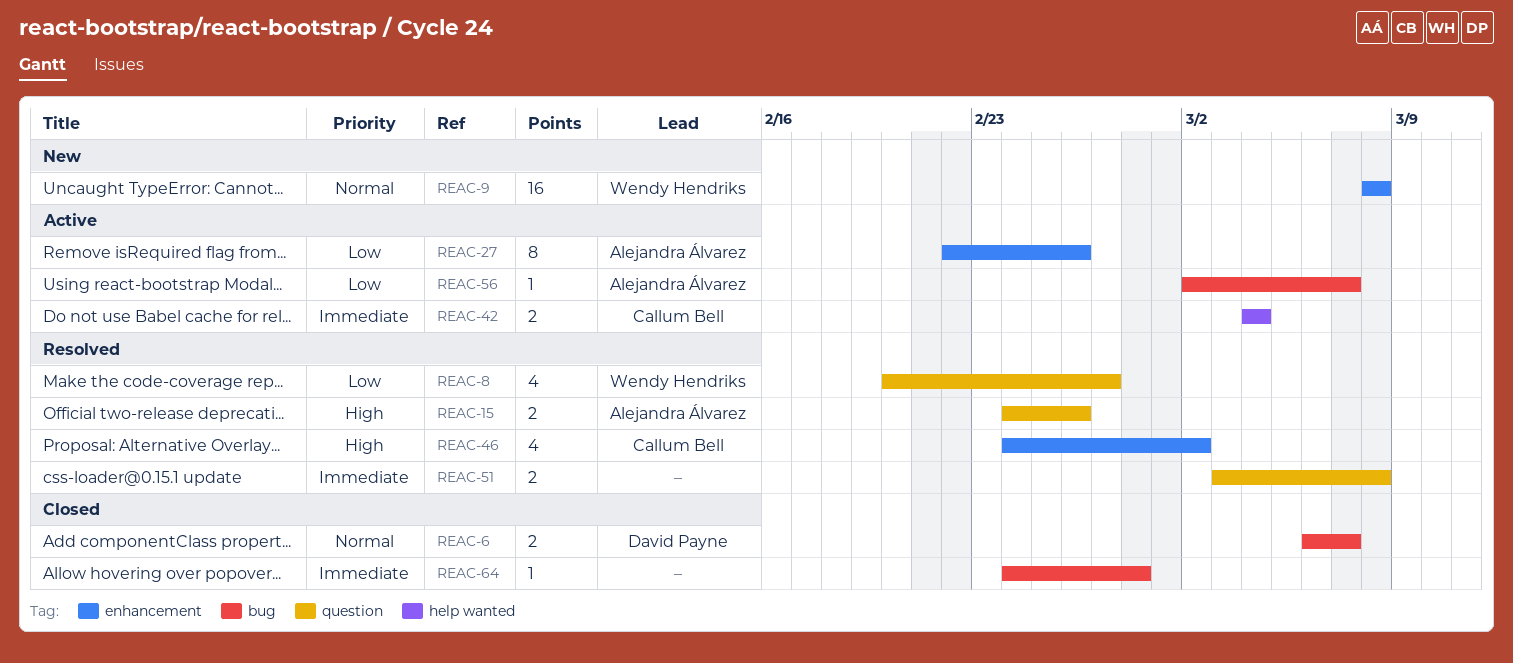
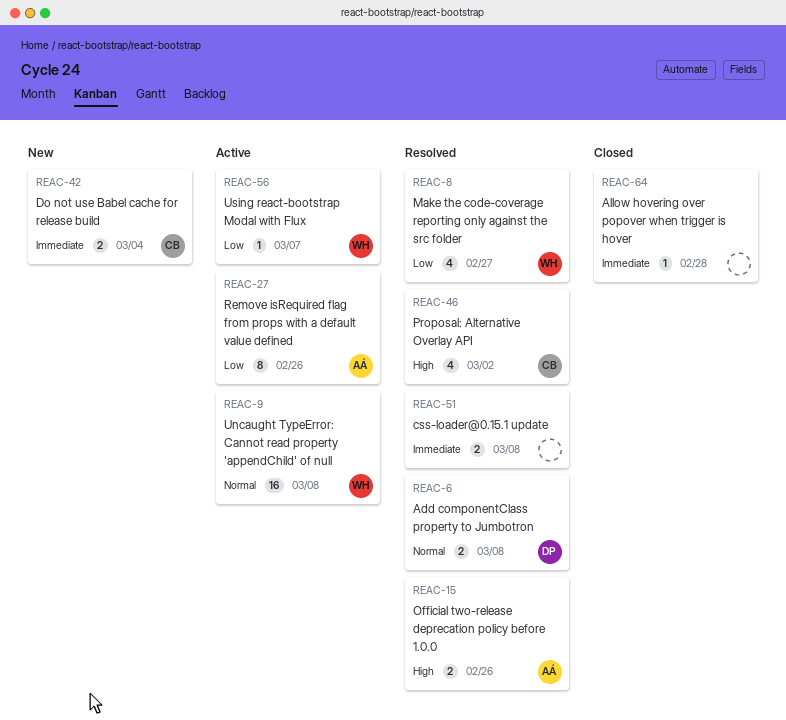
REAC-6, status: Closed -> Resolved
REAC-6, due: Mar 7 -> Mar 8
REAC-9, status: New -> Active
REAC-42, status: Active -> New
REAC-56, owner: Alejandra Álvarez -> Wendy Hendriks

